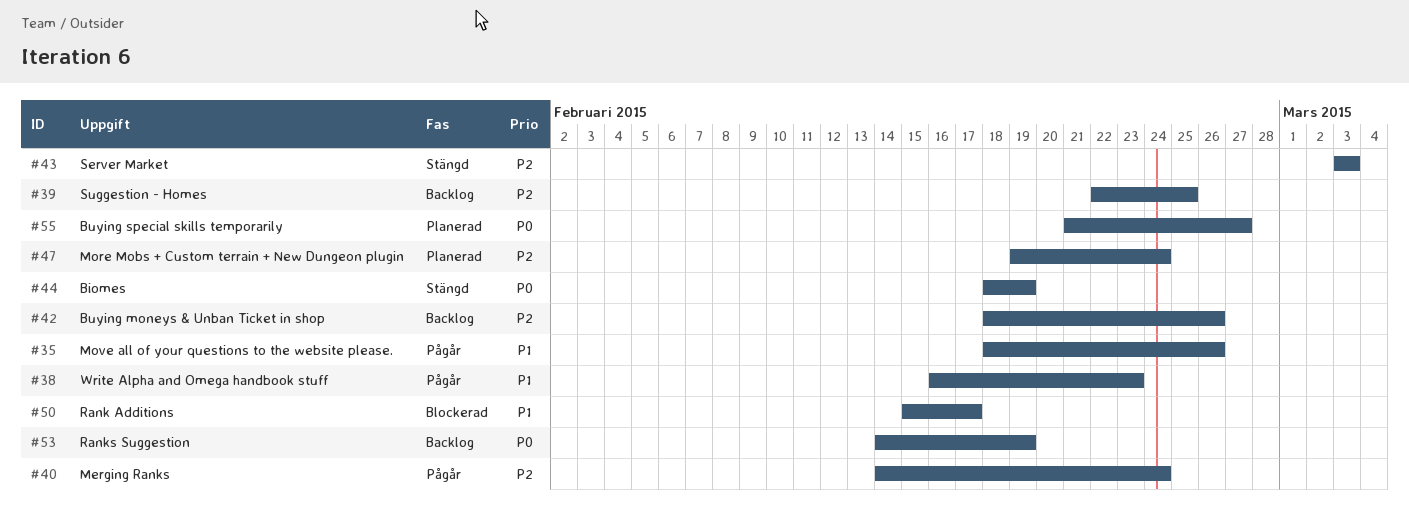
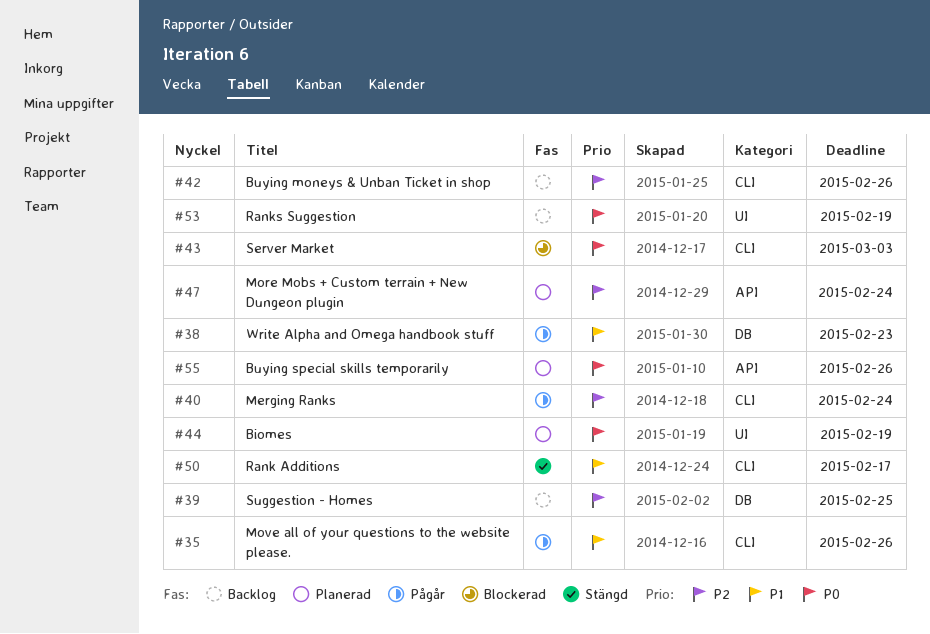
#43, status: Stängd -> Blockerad
#43, priority: P2 -> P0
#44, status: Stängd -> Planerad
#50, status: Blockerad -> Stängd
#55, due: Feb 27 -> Feb 26

